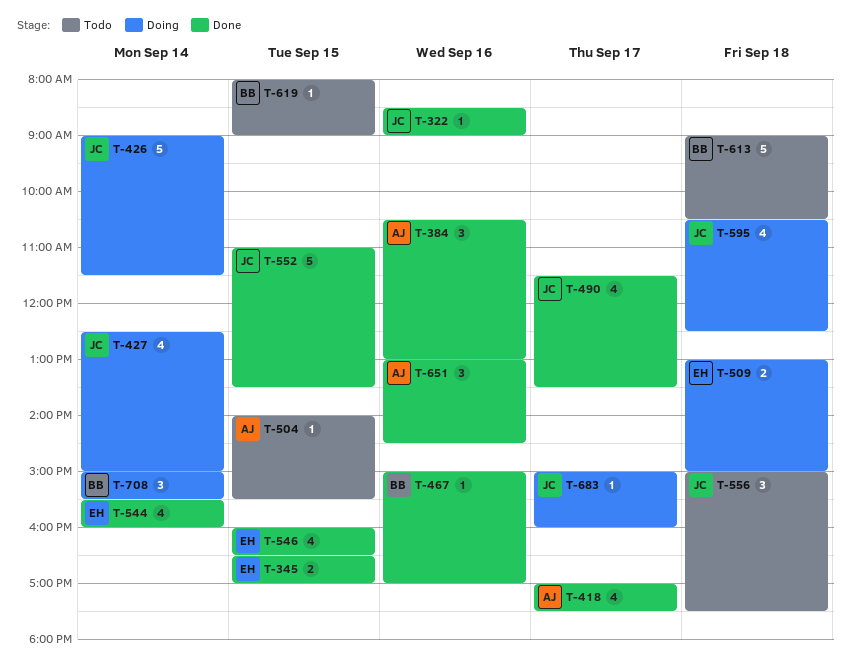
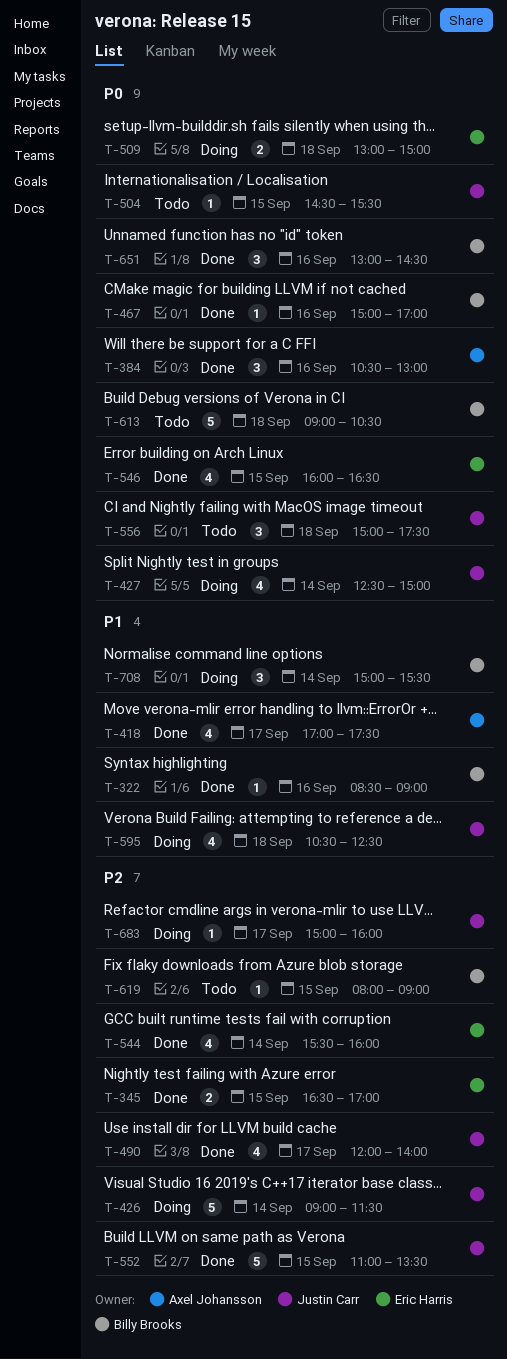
T-322, owner: Justin Carr -> Billy Brooks
T-490, begins: 11:30 -> 12:00
T-490, ends: 13:30 -> 14:00
T-504, owner: Axel Johansson -> Justin Carr
T-504, begins: 14:00 -> 14:30
T-651, owner: Axel Johansson -> Billy Brooks

